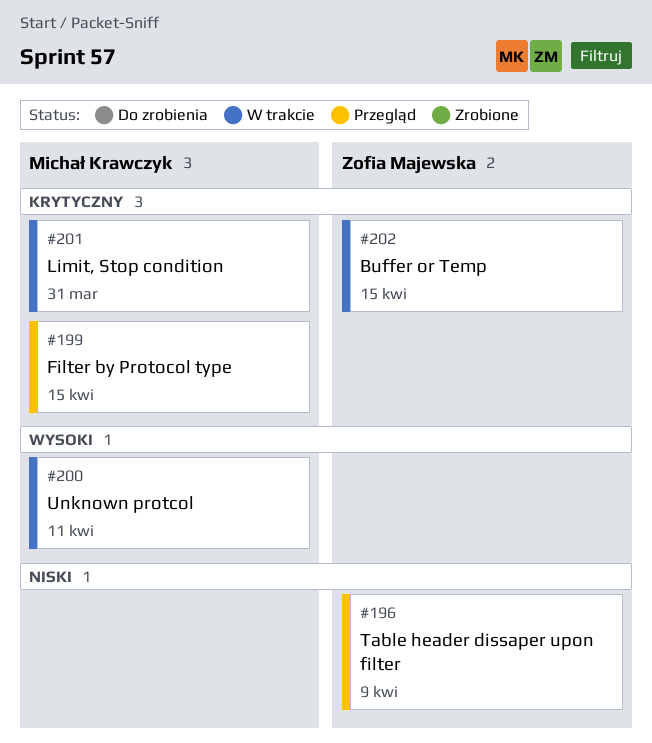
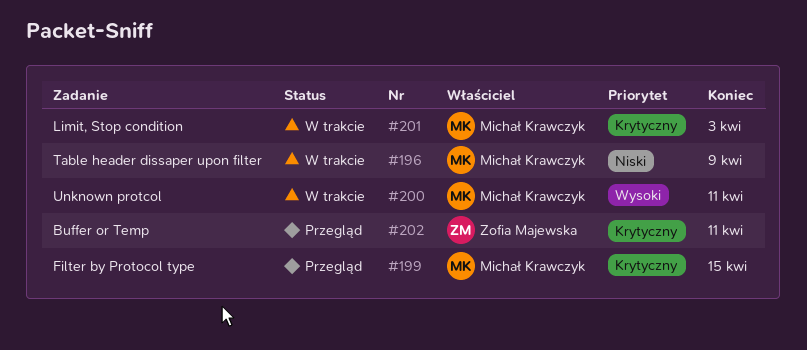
#196, status: Przegląd -> W trakcie
#196, owner: Zofia Majewska -> Michał Krawczyk
#201, due: Mar 31 -> Apr 3
#202, status: W trakcie -> Przegląd
#202, due: Apr 15 -> Apr 11

